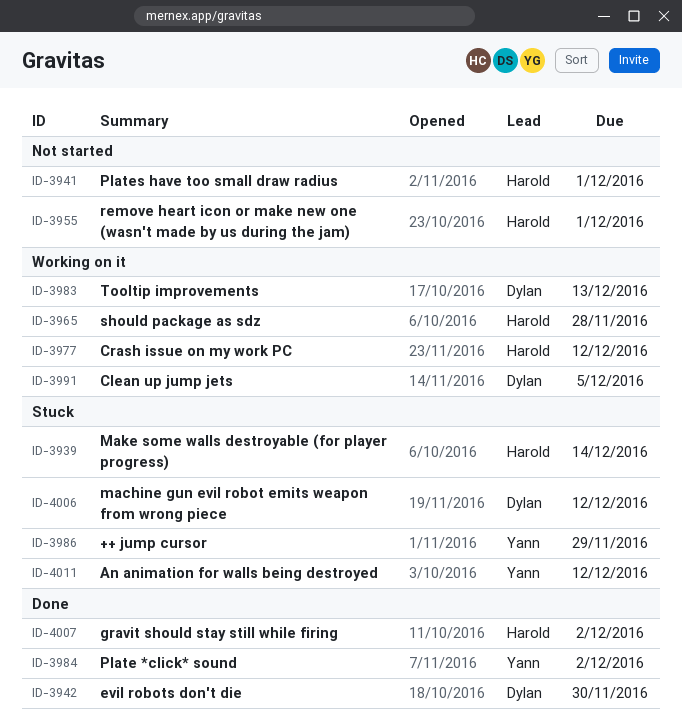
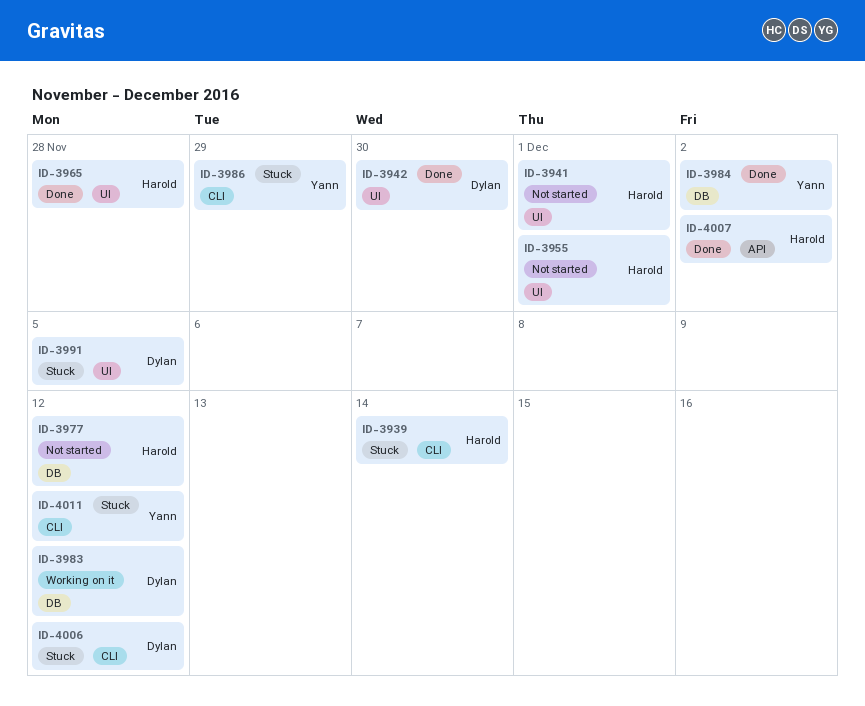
ID-3965, status: Working on it -> Done
ID-3977, status: Working on it -> Not started
ID-3983, due: Dec 13 -> Dec 12
ID-3991, status: Working on it -> Stuck

